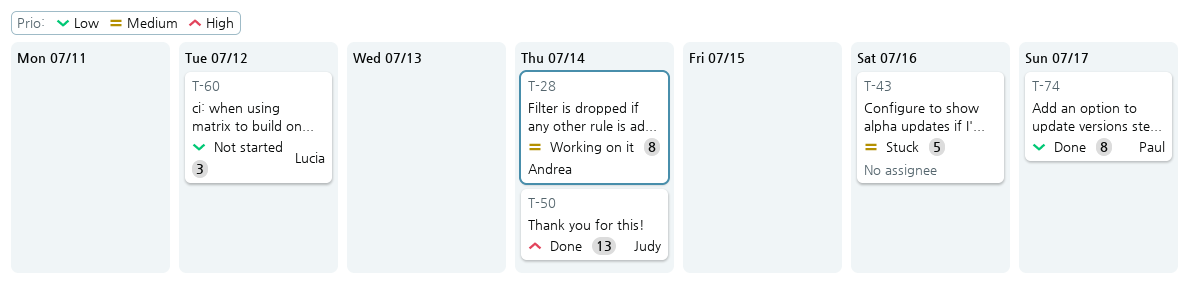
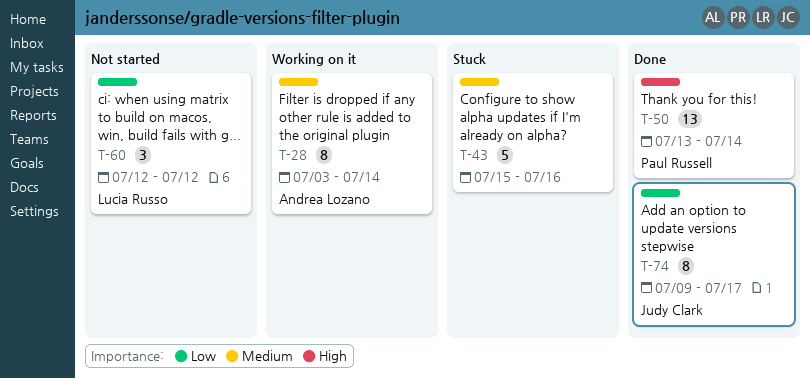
T-50, owner: Judy Clark -> Paul Russell
T-74, owner: Paul Russell -> Judy Clark

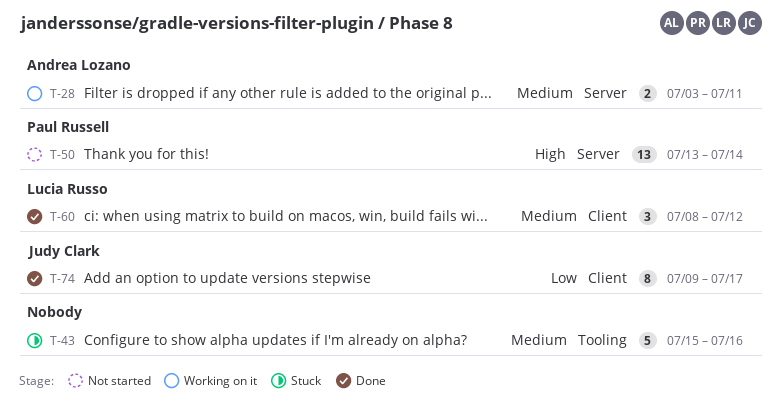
T-28, estimate: 8 -> 2
T-28, due: Jul 14 -> Jul 11
T-50, status: Done -> Not started
T-60, status: Not started -> Done
T-60, priority: Low -> Medium
T-60, start: Jul 12 -> Jul 8

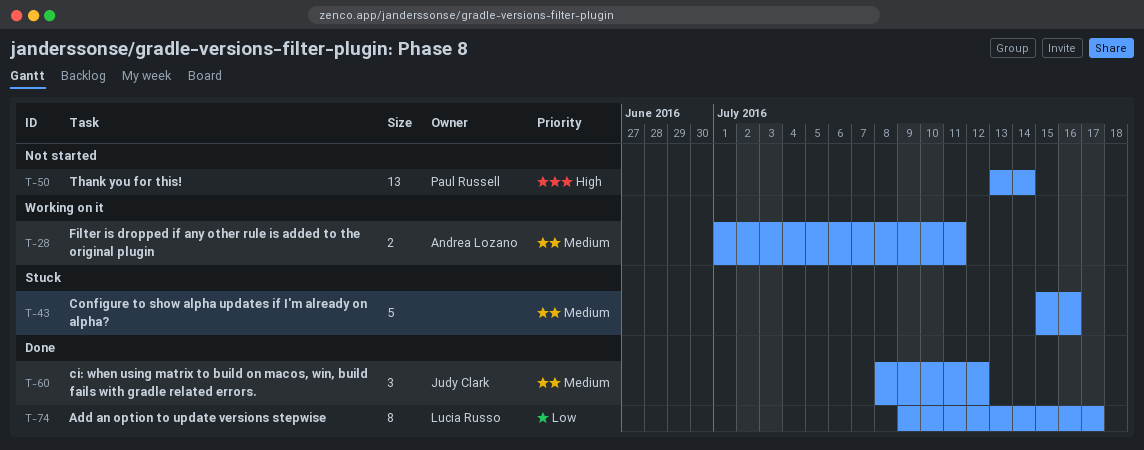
T-28, start: Jul 3 -> Jul 1
T-60, owner: Lucia Russo -> Judy Clark
T-74, owner: Judy Clark -> Lucia Russo

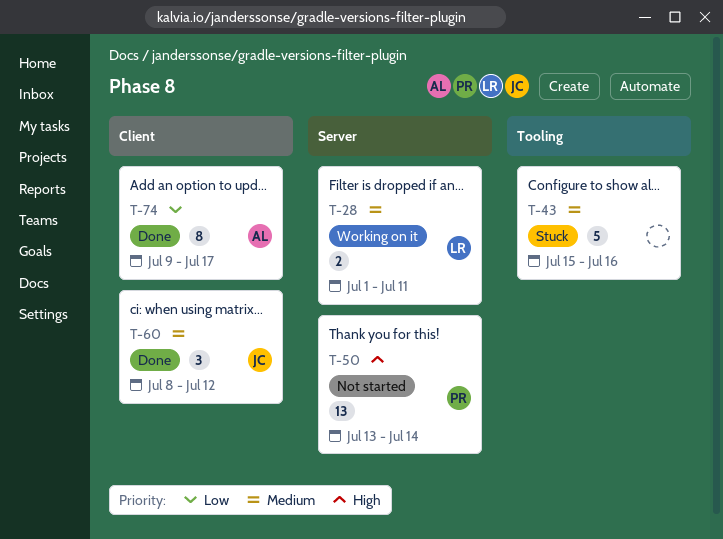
T-28, owner: Andrea Lozano -> Lucia Russo
T-74, owner: Lucia Russo -> Andrea Lozano

